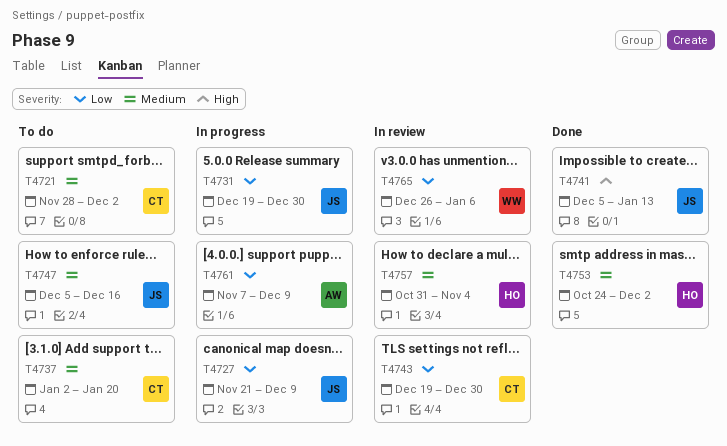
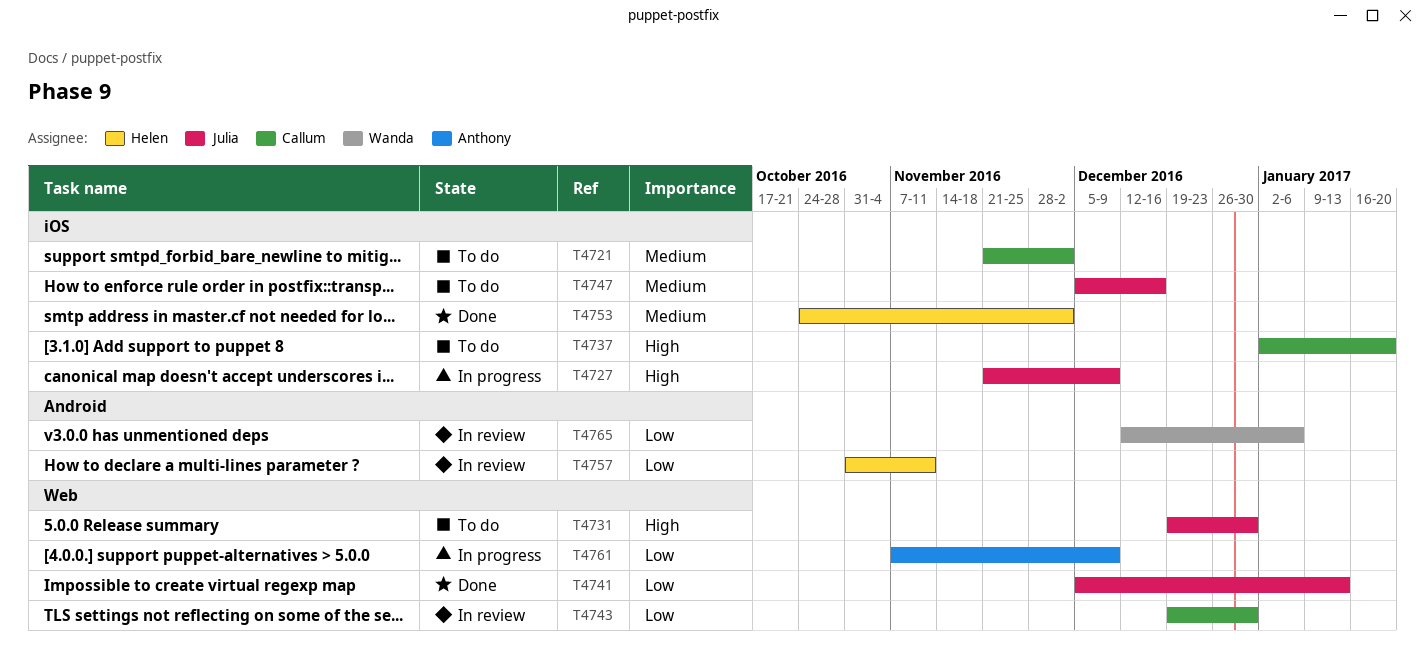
T4721, start: Nov 28 -> Nov 21
T4727, priority: Low -> High
T4731, status: In progress -> To do
T4731, priority: Low -> High
T4737, priority: Medium -> High
T4741, priority: High -> Low
T4757, priority: Medium -> Low
T4757, due: Nov 4 -> Nov 11
T4765, start: Dec 26 -> Dec 12

